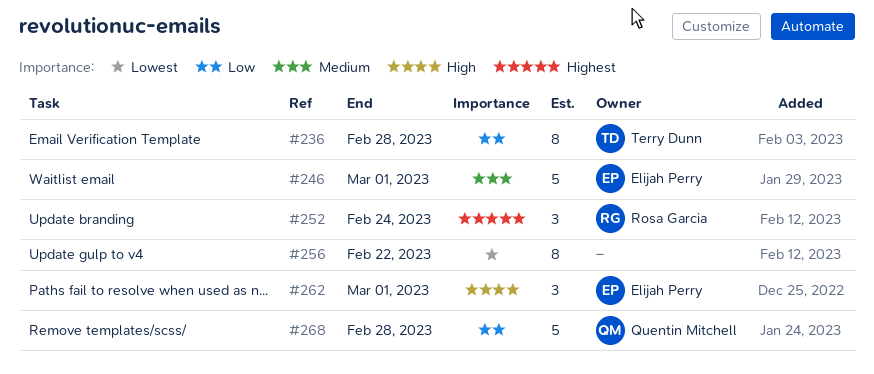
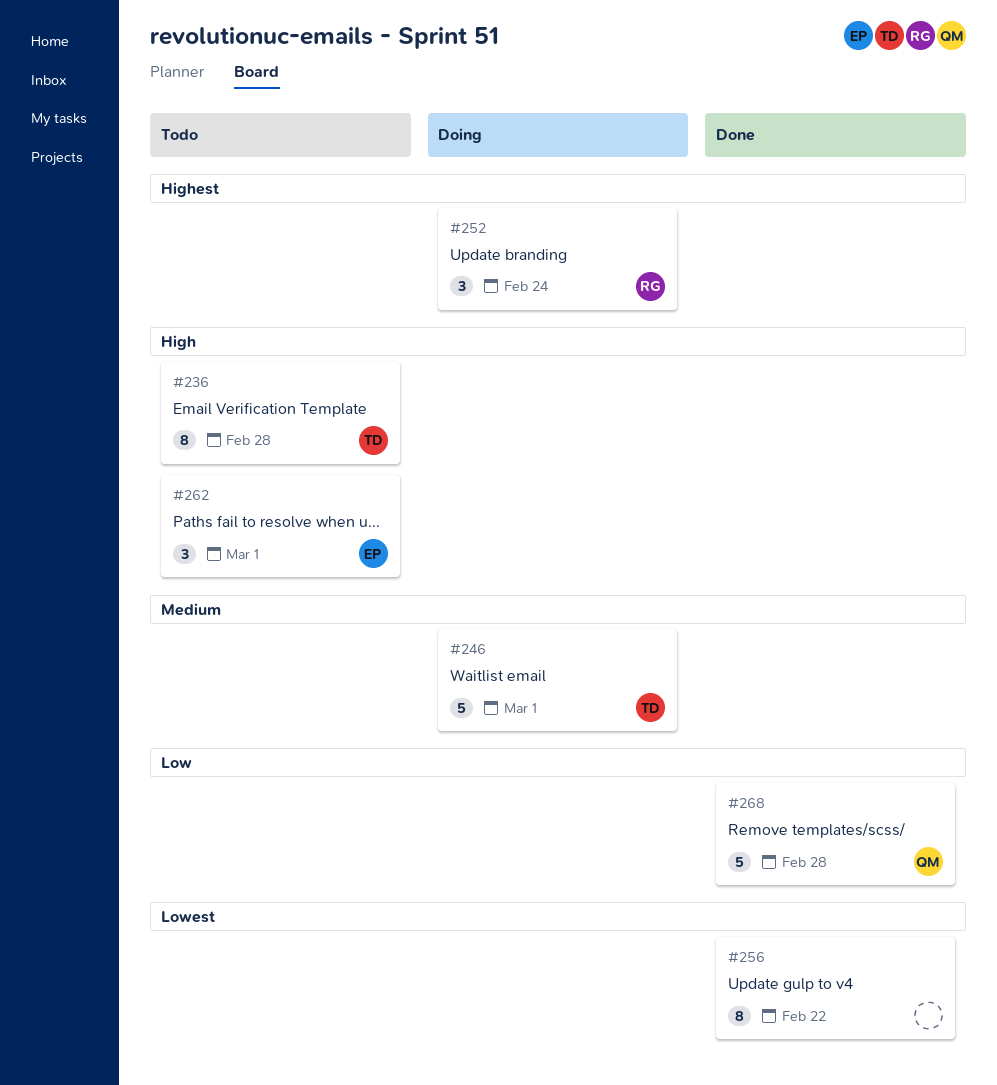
#236, priority: Low -> High
#246, owner: Elijah Perry -> Terry Dunn

